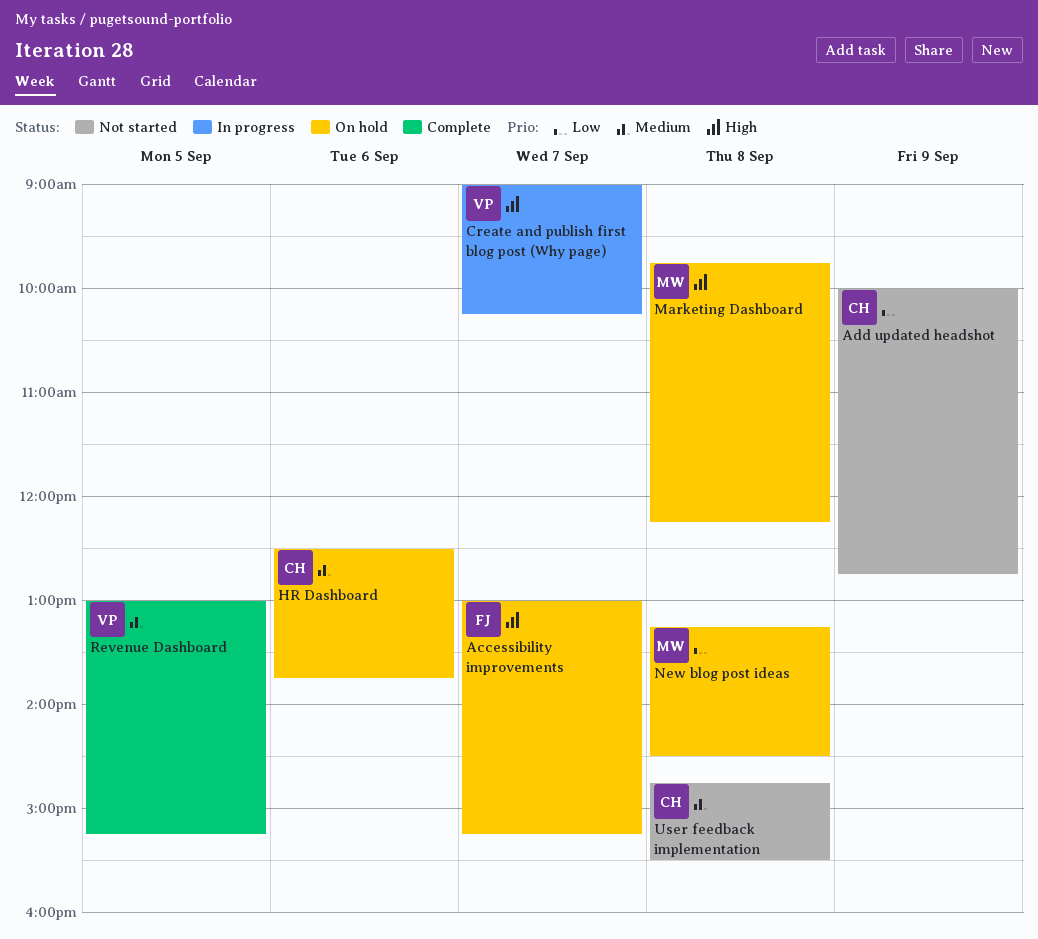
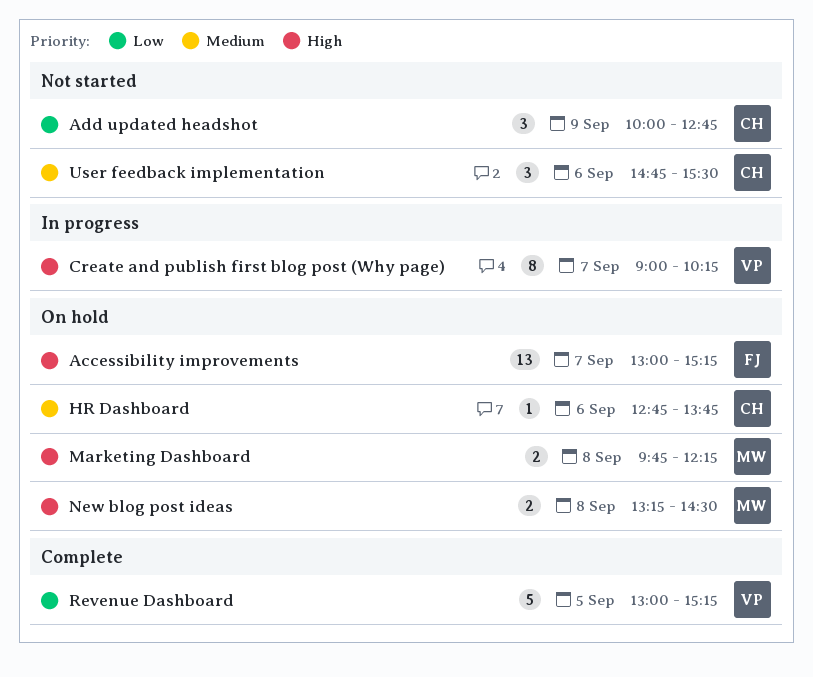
HR Dashboard, begins: 12:30 -> 12:45
New blog post ideas, priority: Low -> High
Revenue Dashboard, priority: Medium -> Low
User feedback implementation, day: Sep 8 -> Sep 6

